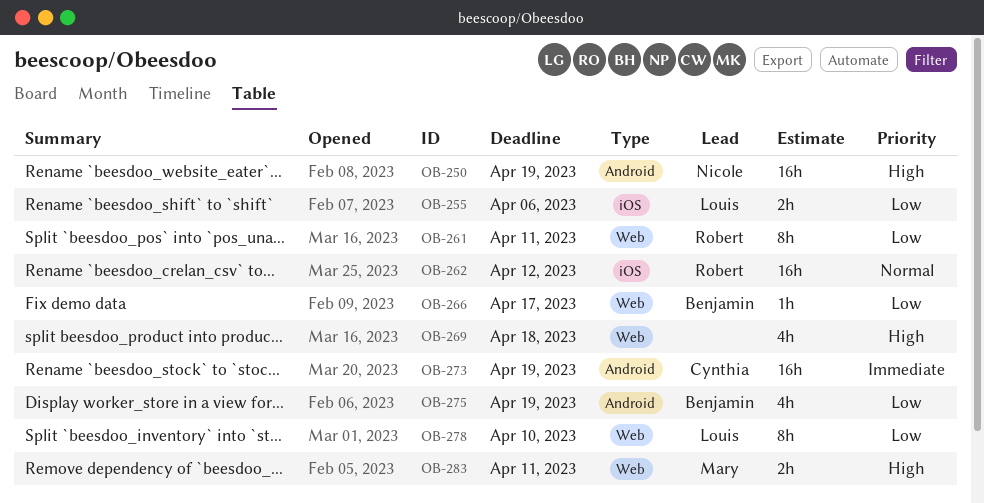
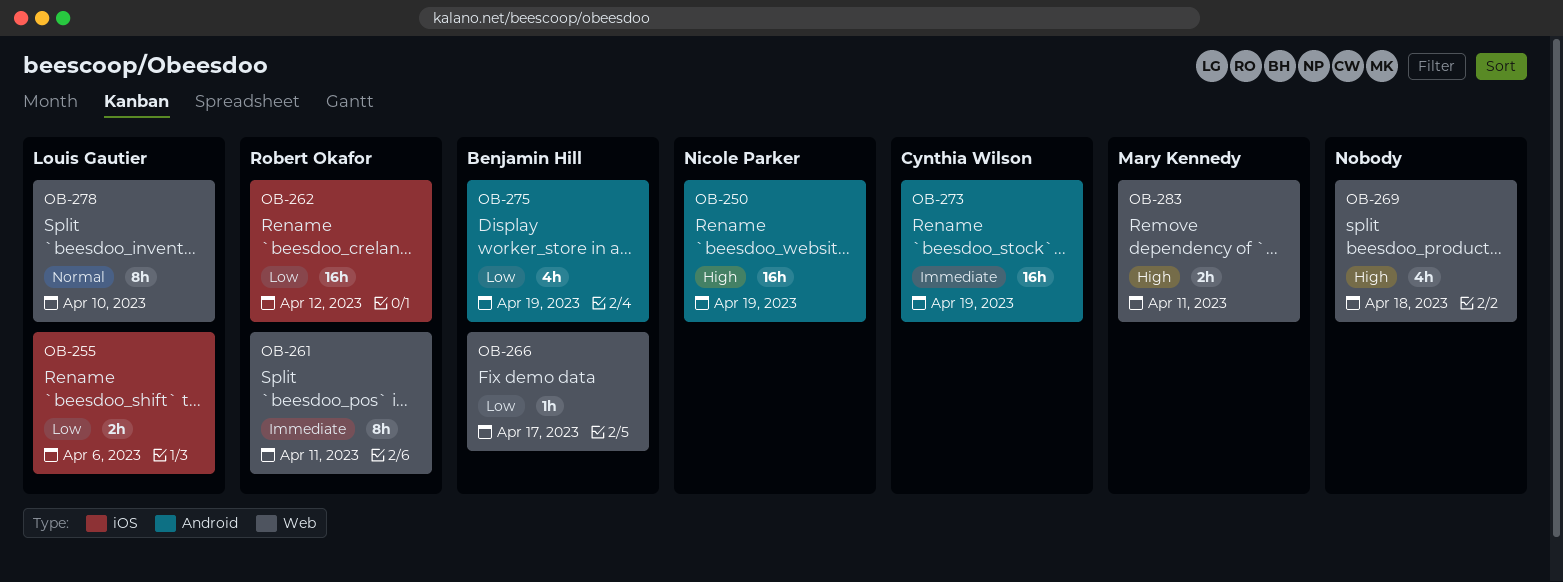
OB-261, priority: Low -> Immediate
OB-262, priority: Normal -> Low
OB-278, priority: Low -> Normal

